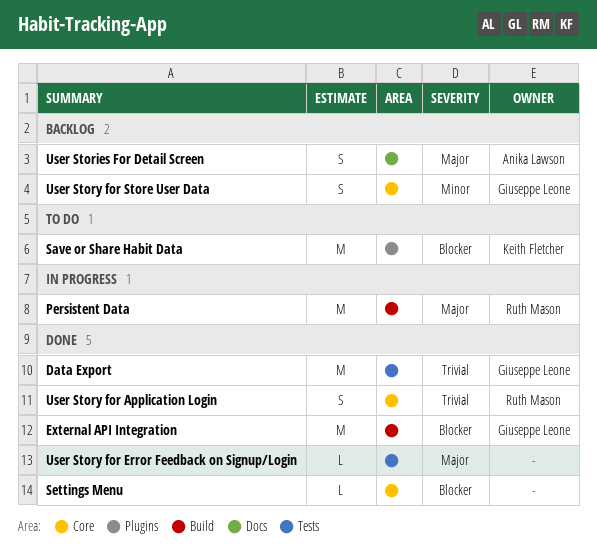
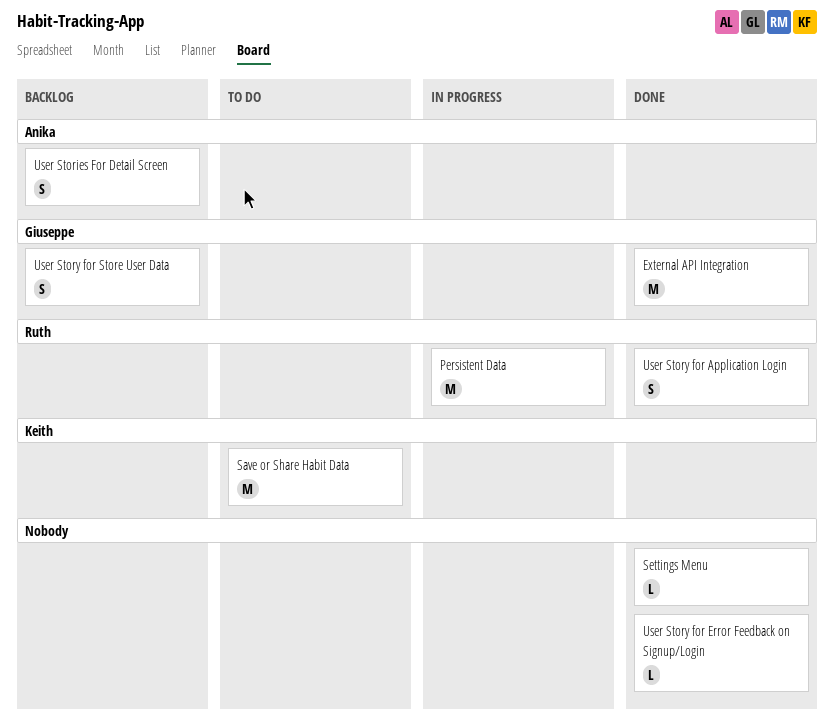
Data Export: present -> none

